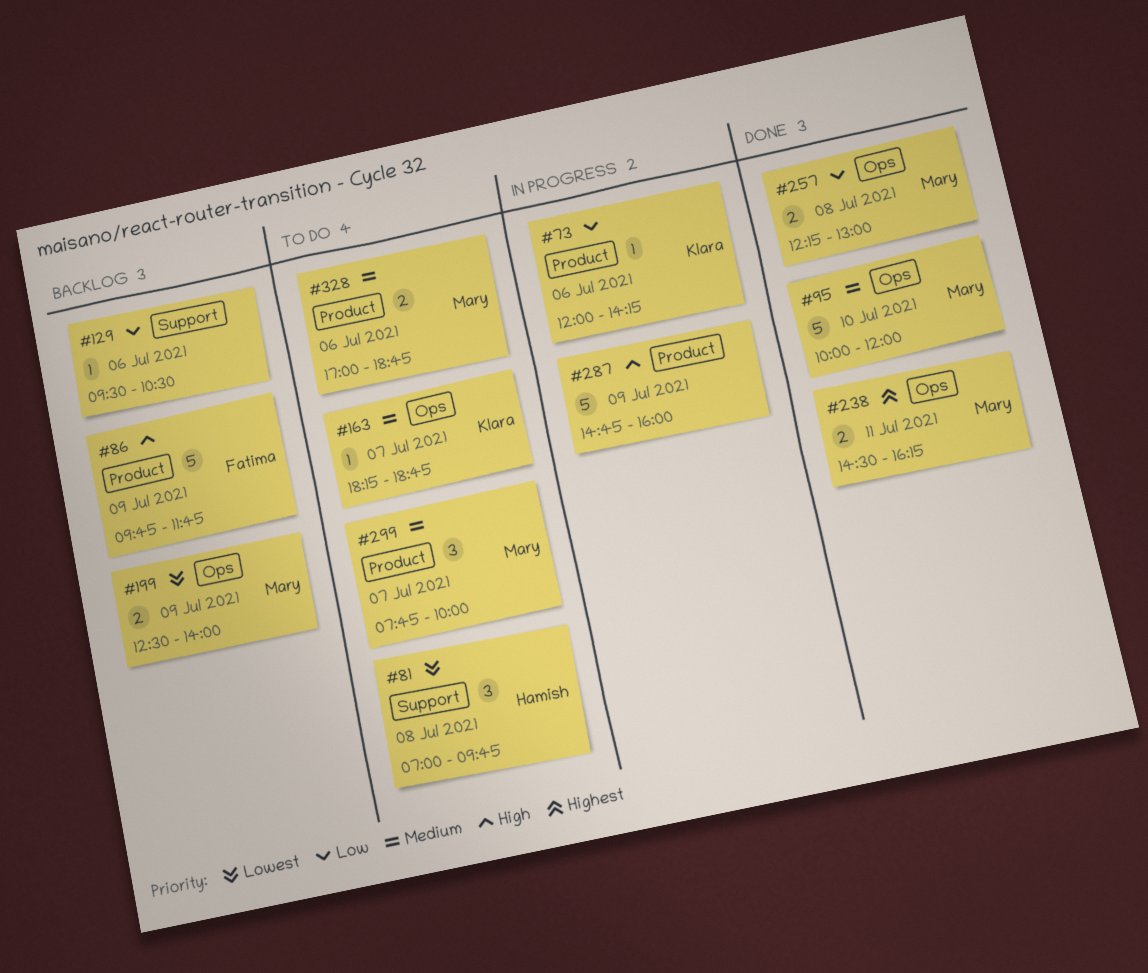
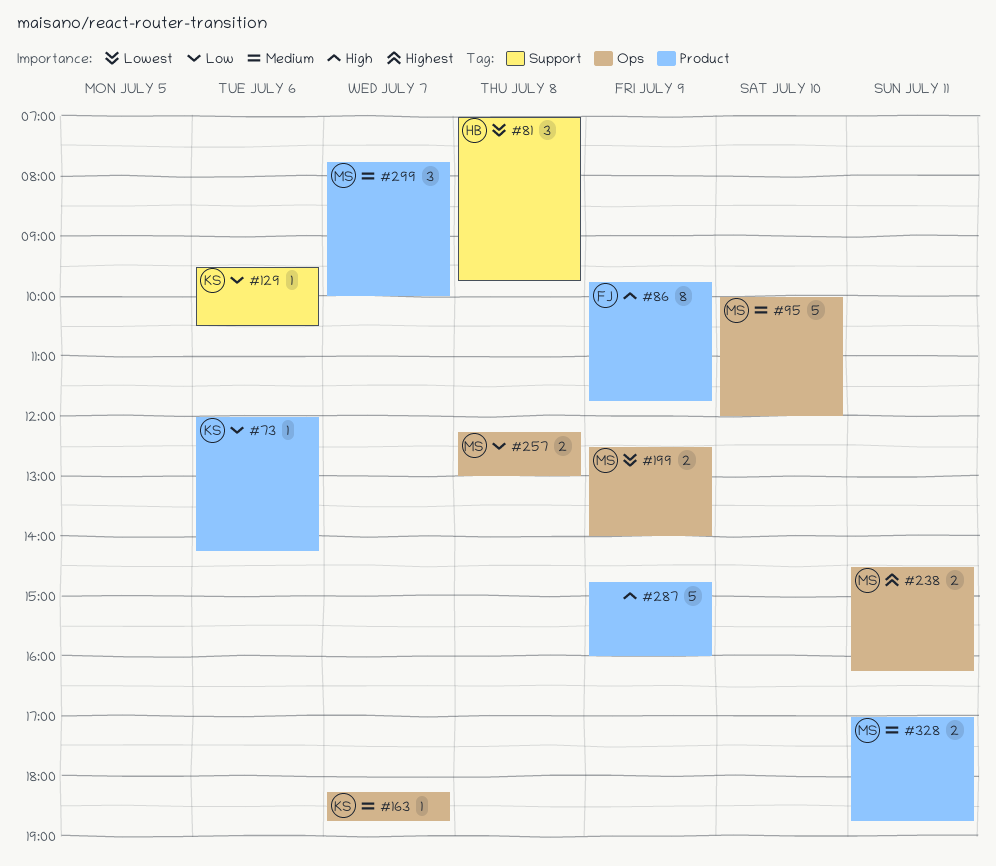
#86, estimate: 5 -> 8
#129, owner: none -> Klara
#328, day: Jul 6 -> Jul 11

